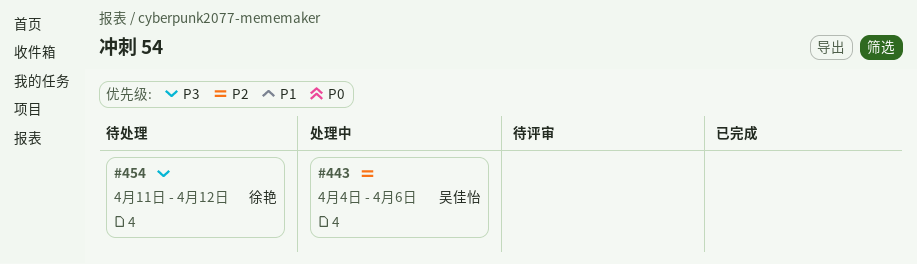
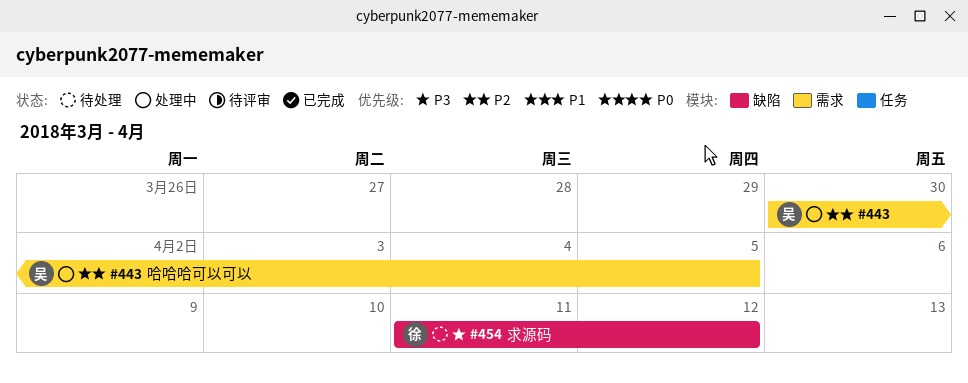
#443, start: Apr 4 -> Mar 30
#443, due: Apr 6 -> Apr 5

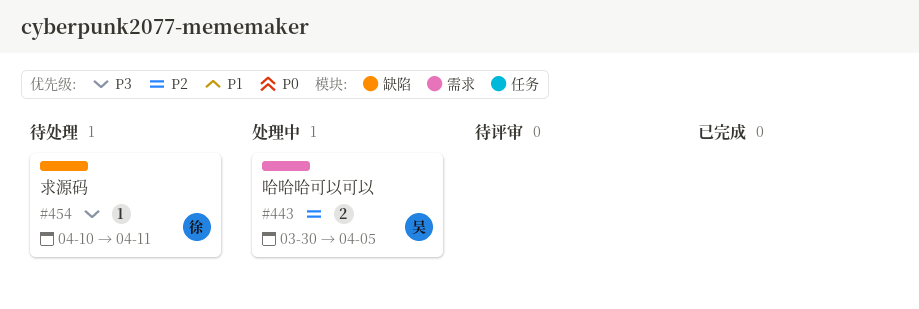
#454, start: Apr 11 -> Apr 10
#454, due: Apr 12 -> Apr 11

